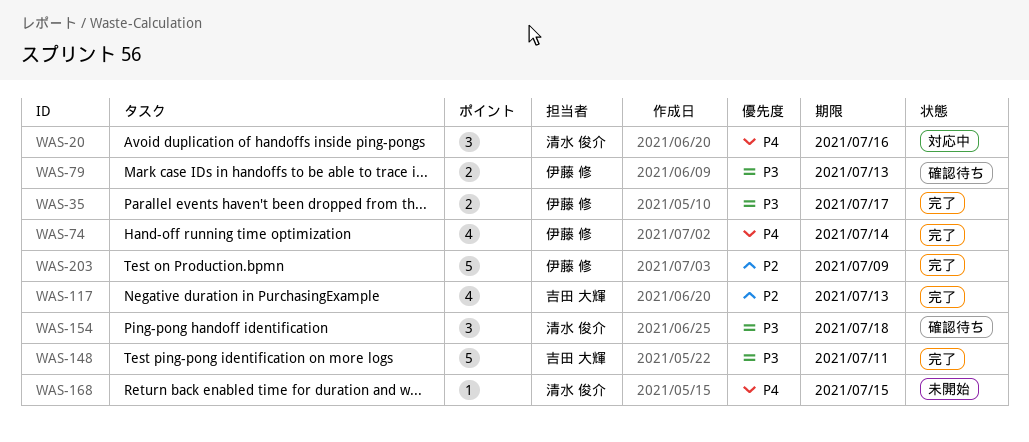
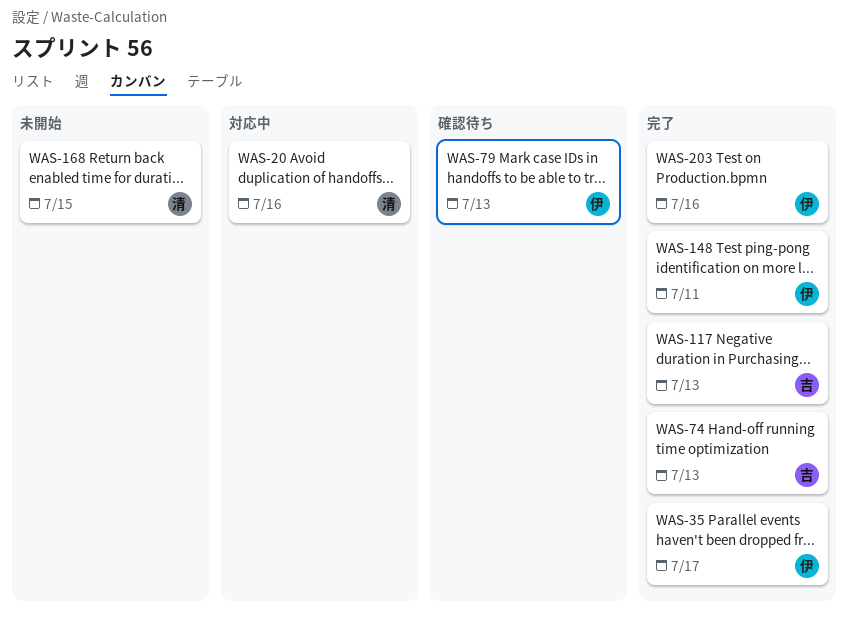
WAS-74, owner: 伊藤 修 -> 吉田 大輝
WAS-74, due: Jul 14 -> Jul 13
WAS-148, owner: 吉田 大輝 -> 伊藤 修
WAS-154: present -> none
WAS-203, due: Jul 9 -> Jul 16

